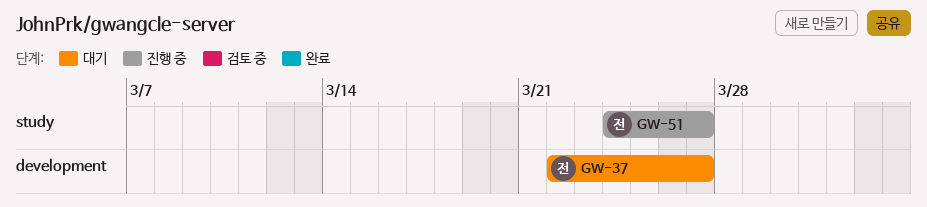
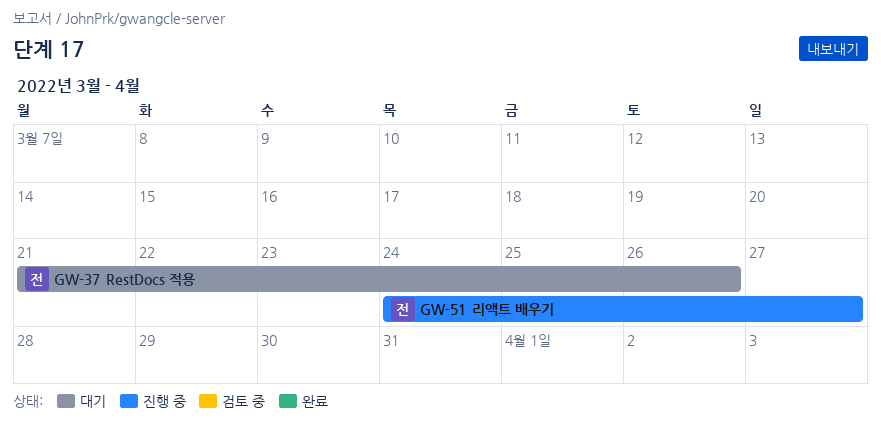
GW-37, start: Mar 22 -> Mar 21
GW-37, due: Mar 27 -> Mar 26

